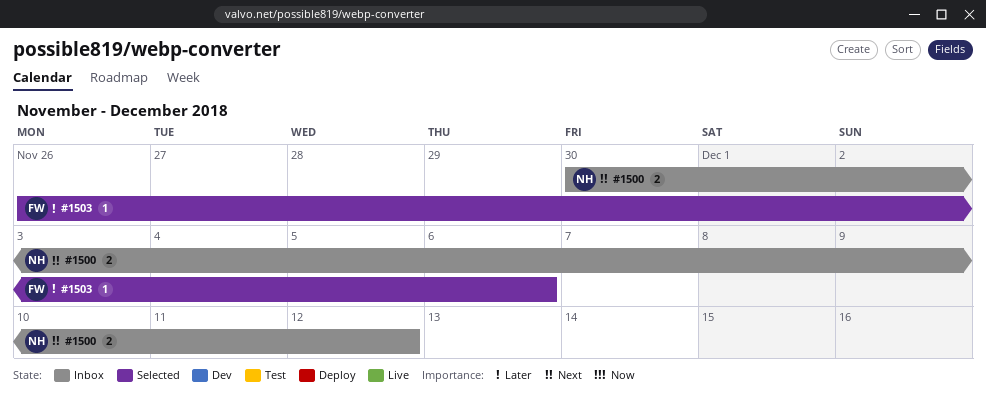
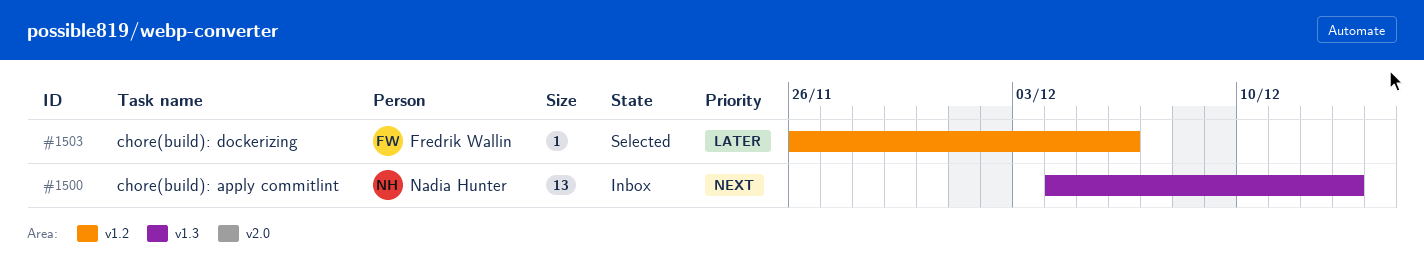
#1500, estimate: 2 -> 13
#1500, start: Nov 30 -> Dec 4
#1500, due: Dec 12 -> Dec 13

